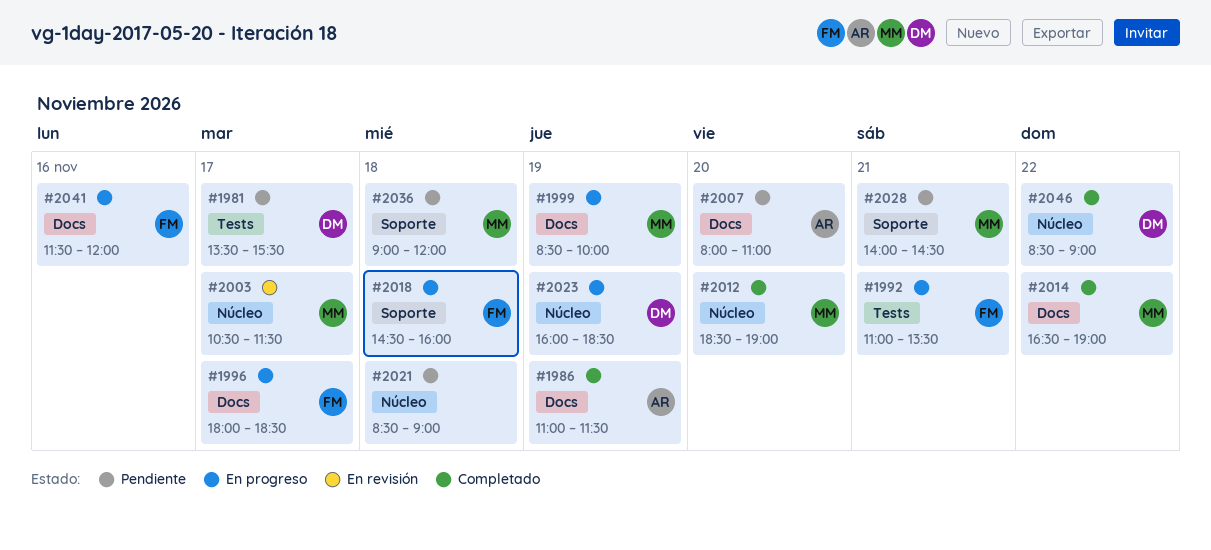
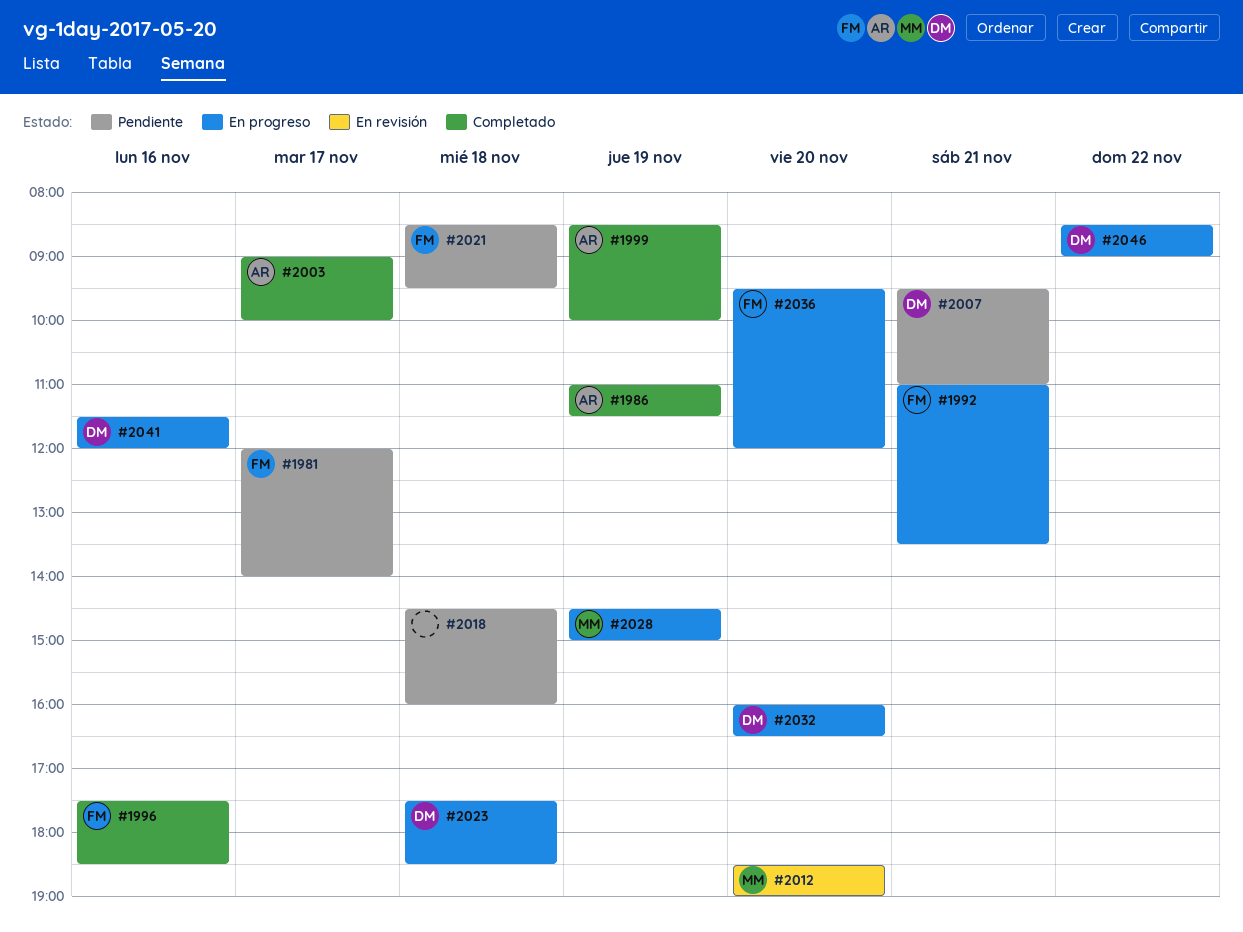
#1981, owner: DM -> FM
#1981, begins: 13:30 -> 12:00
#1981, ends: 15:30 -> 14:00
#1996, status: En progreso -> Completado
#1996, day: Nov 17 -> Nov 16
#1996, begins: 18:00 -> 17:30
#1999, status: En progreso -> Completado
#1999, owner: MM -> AR
#2003, status: En revisión -> Completado
#2003, owner: MM -> AR
#2003, begins: 10:30 -> 09:00
#2003, ends: 11:30 -> 10:00
#2007, owner: AR -> DM
#2007, day: Nov 20 -> Nov 21
#2007, begins: 08:00 -> 09:30
#2012, status: Completado -> En revisión
#2014: present -> none
#2018, status: En progreso -> Pendiente
#2018, owner: FM -> none
#2021, owner: none -> FM
#2021, ends: 09:00 -> 09:30
#2023, day: Nov 19 -> Nov 18
#2023, begins: 16:00 -> 17:30
#2028, status: Pendiente -> En progreso
#2028, day: Nov 21 -> Nov 19
#2028, begins: 14:00 -> 14:30
#2028, ends: 14:30 -> 15:00
#2032: none -> present
#2036, status: Pendiente -> En progreso
#2036, owner: MM -> FM
#2036, day: Nov 18 -> Nov 20
#2036, begins: 09:00 -> 09:30
#2041, owner: FM -> DM
#2046, status: Completado -> En progreso

